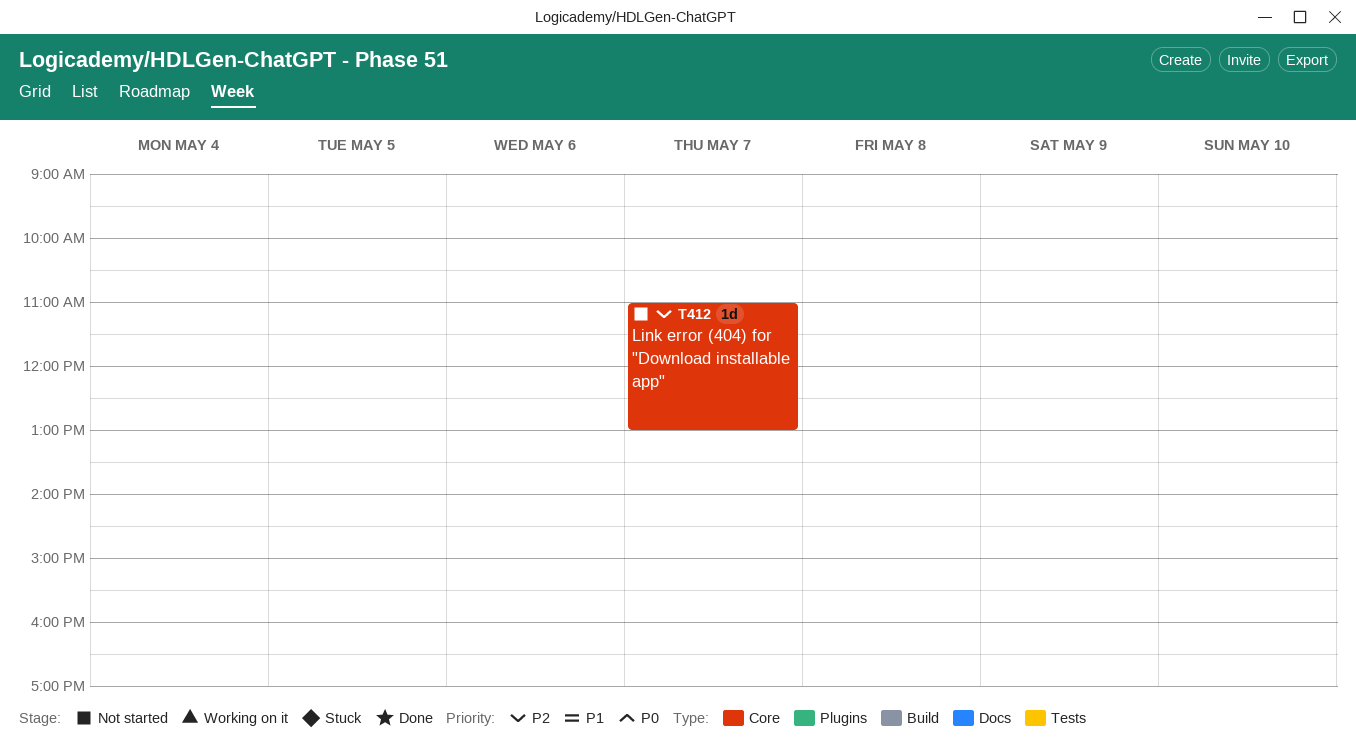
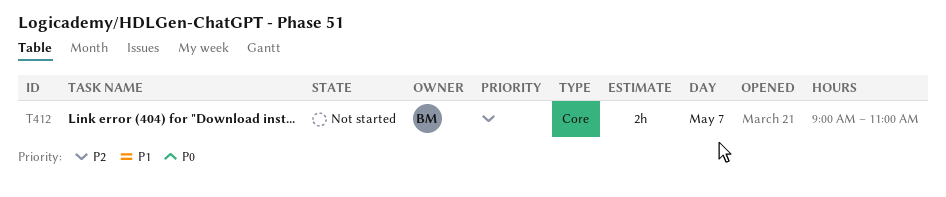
T412, estimate: 1d -> 2h
T412, begins: 11:00 -> 09:00
T412, ends: 13:00 -> 11:00

